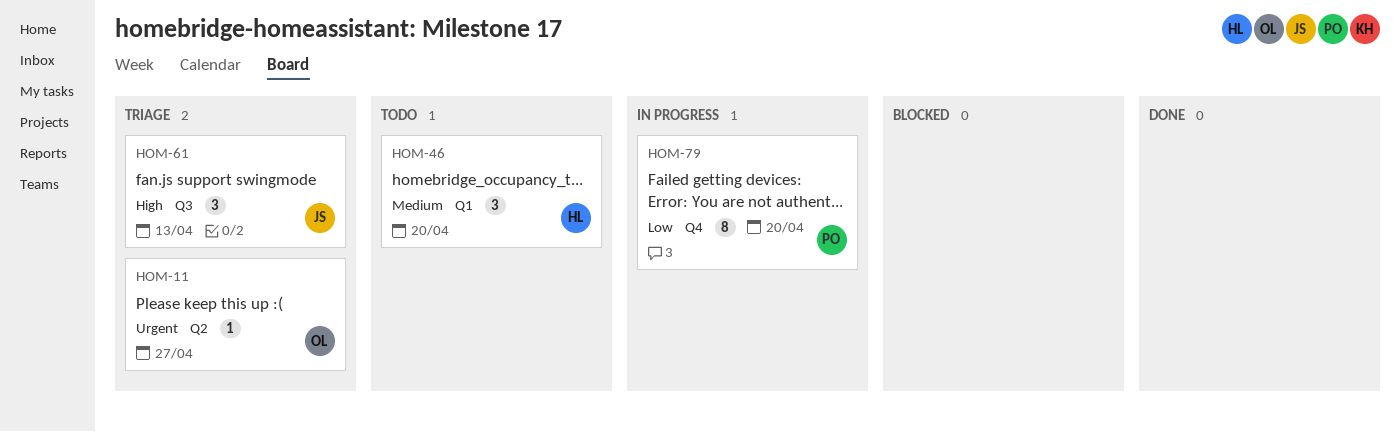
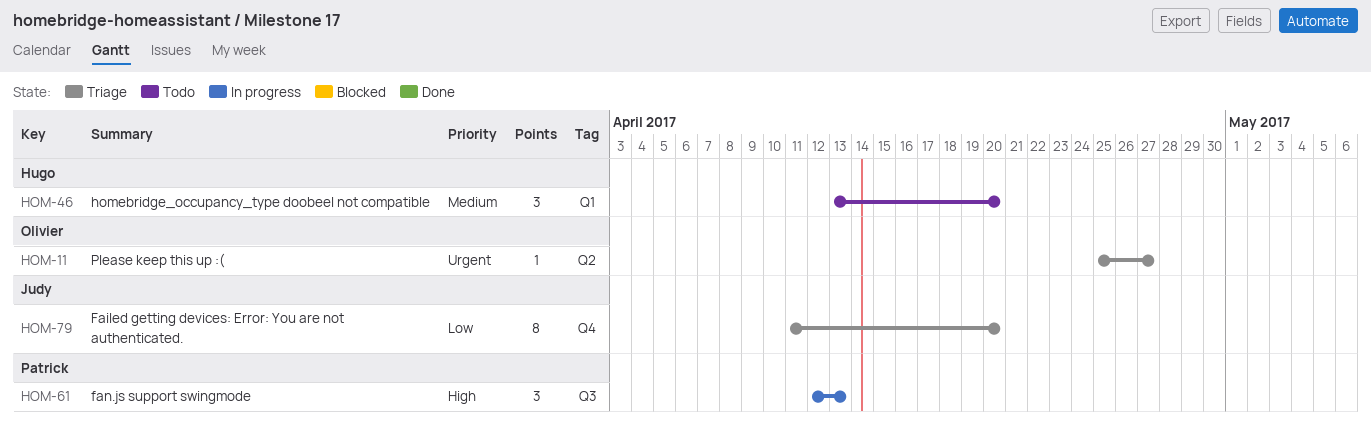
HOM-61, status: Triage -> In progress
HOM-61, owner: Judy -> Patrick
HOM-79, status: In progress -> Triage
HOM-79, owner: Patrick -> Judy

